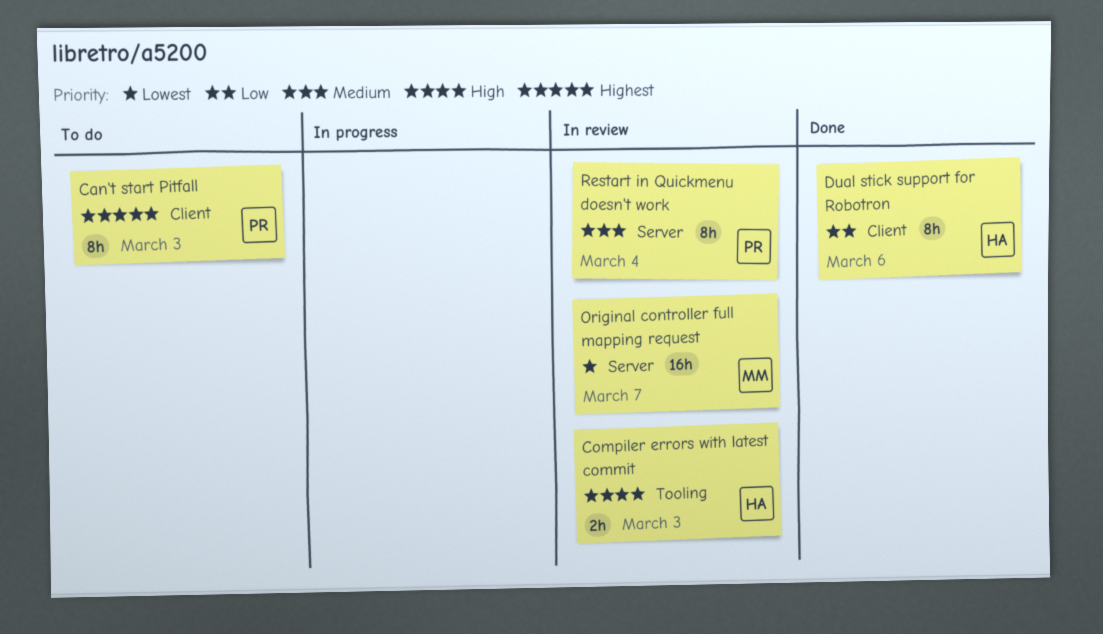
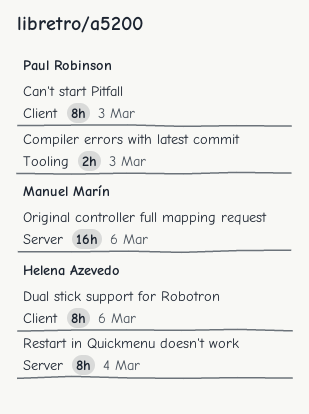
Compiler errors with latest commit, owner: Helena Azevedo -> Paul Robinson
Original controller full mapping request, due: Mar 7 -> Mar 6
Restart in Quickmenu doesn't work, owner: Paul Robinson -> Helena Azevedo

